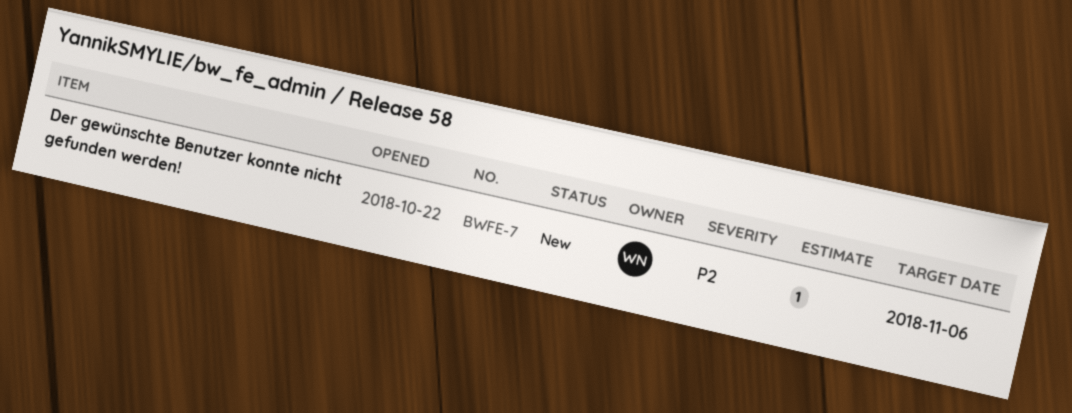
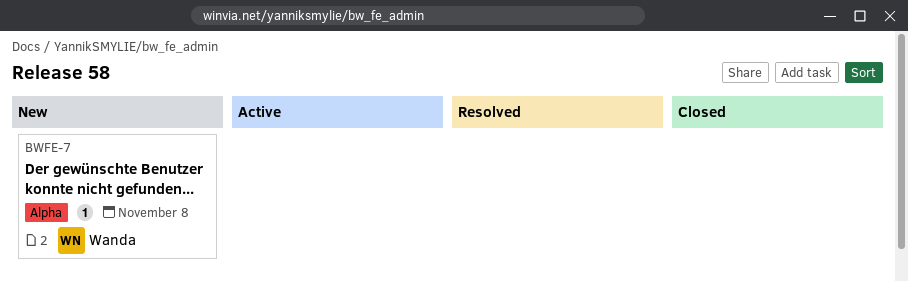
BWFE-7, due: Nov 6 -> Nov 8

